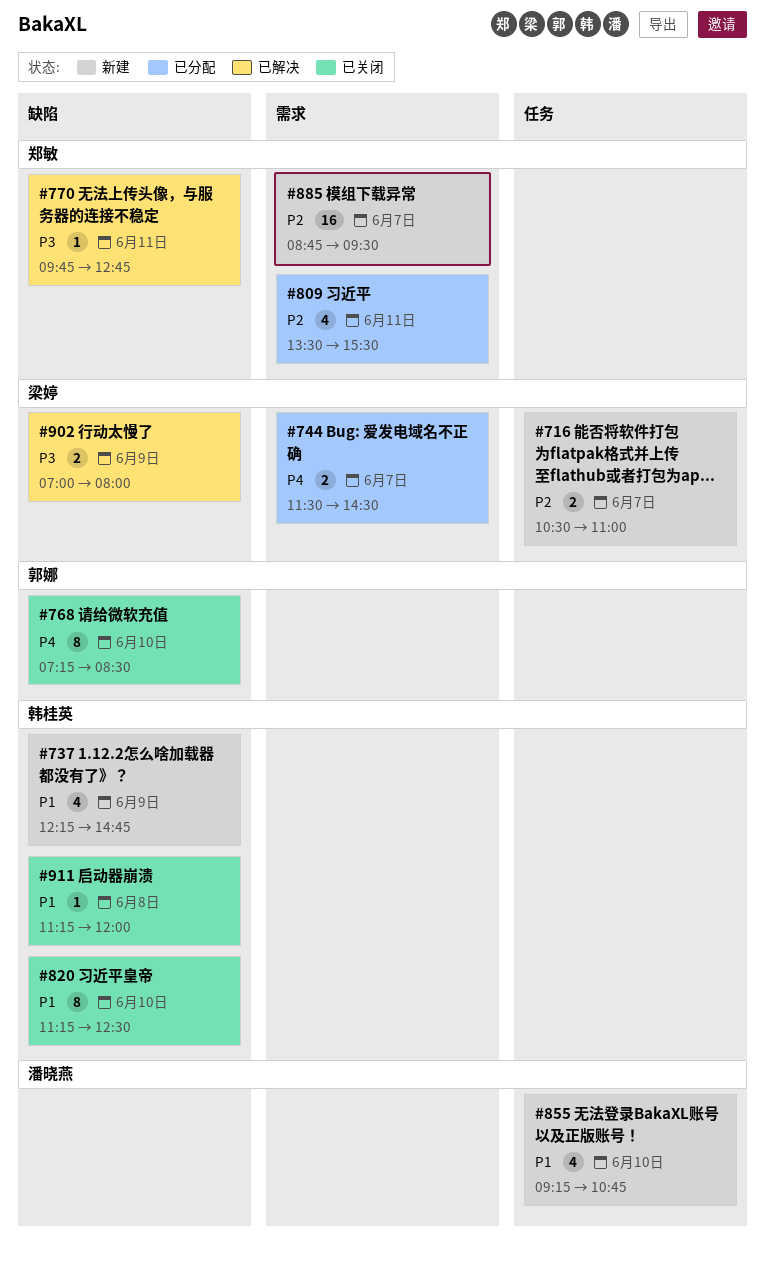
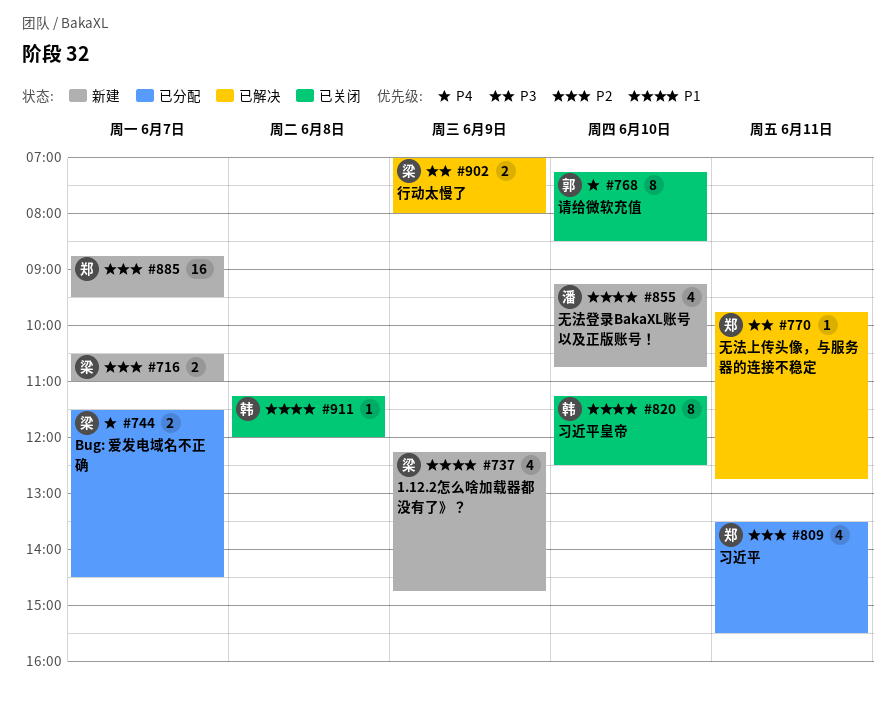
#737, owner: 韩桂英 -> 梁婷

